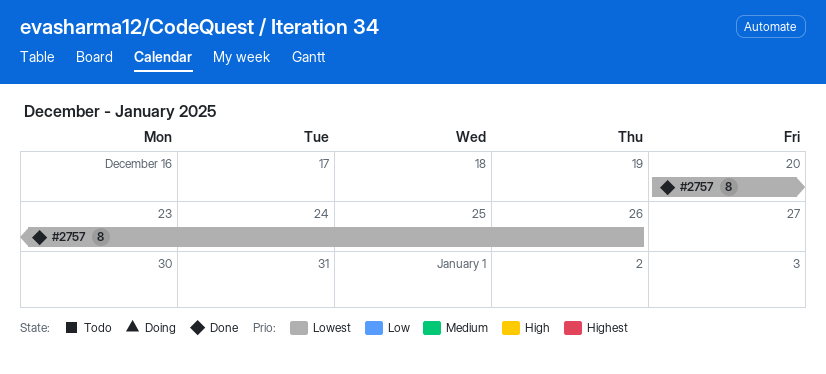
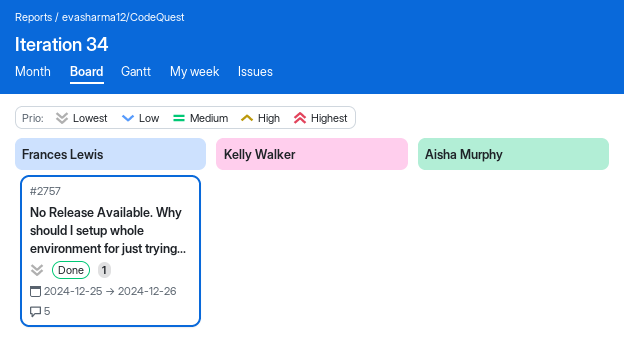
#2757, estimate: 8 -> 1
#2757, start: Dec 20 -> Dec 25

